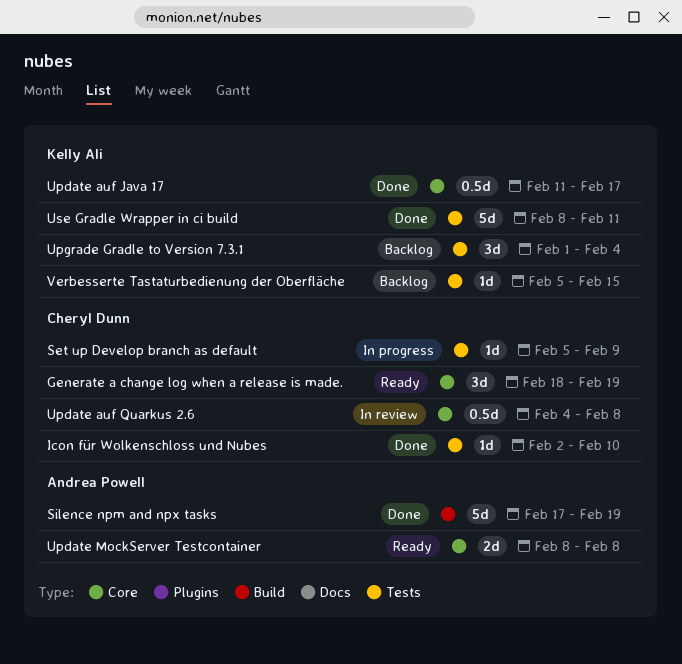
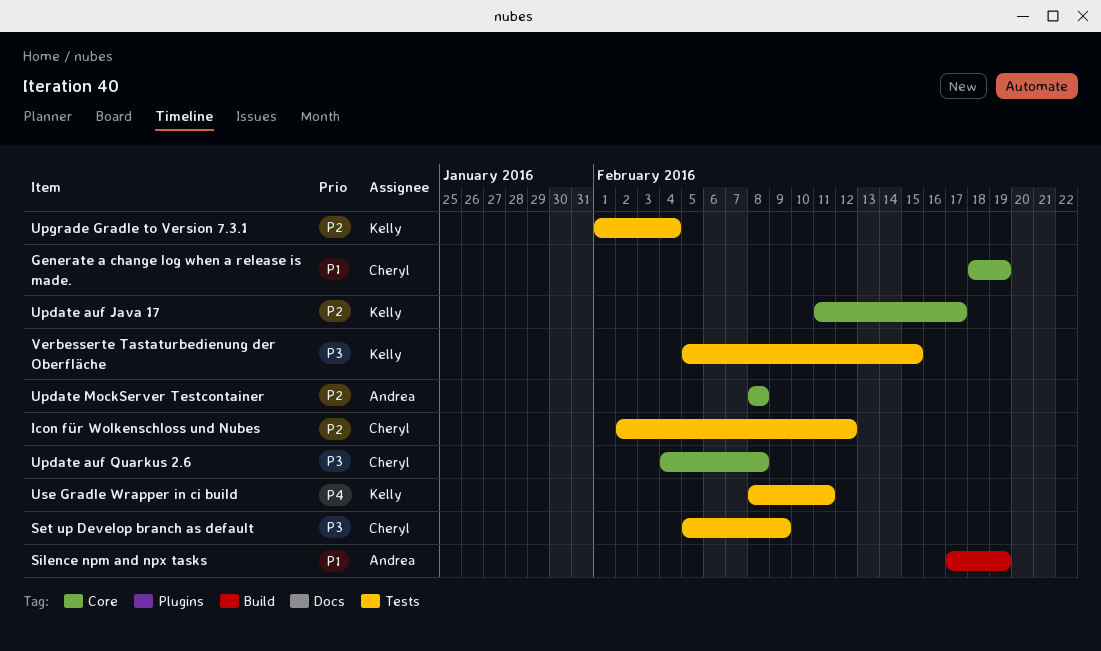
Icon für Wolkenschloss und Nubes, due: Feb 10 -> Feb 12

